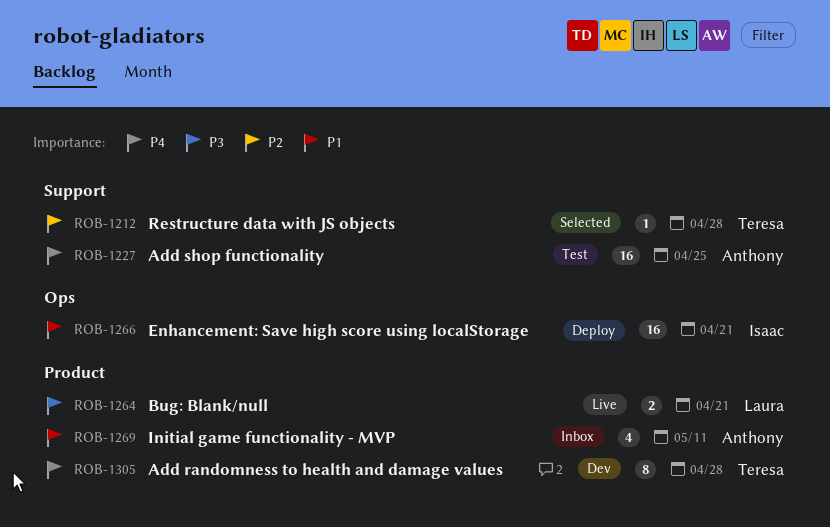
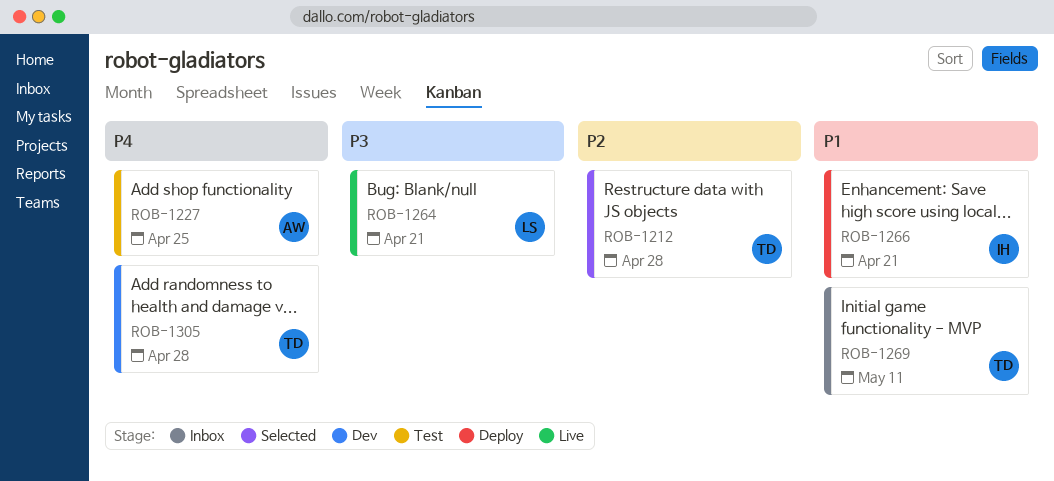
ROB-1269, owner: Anthony -> Teresa

